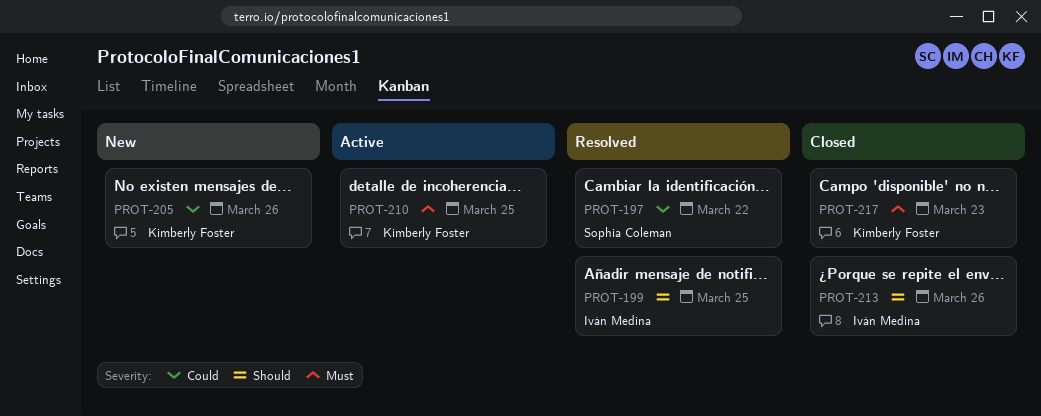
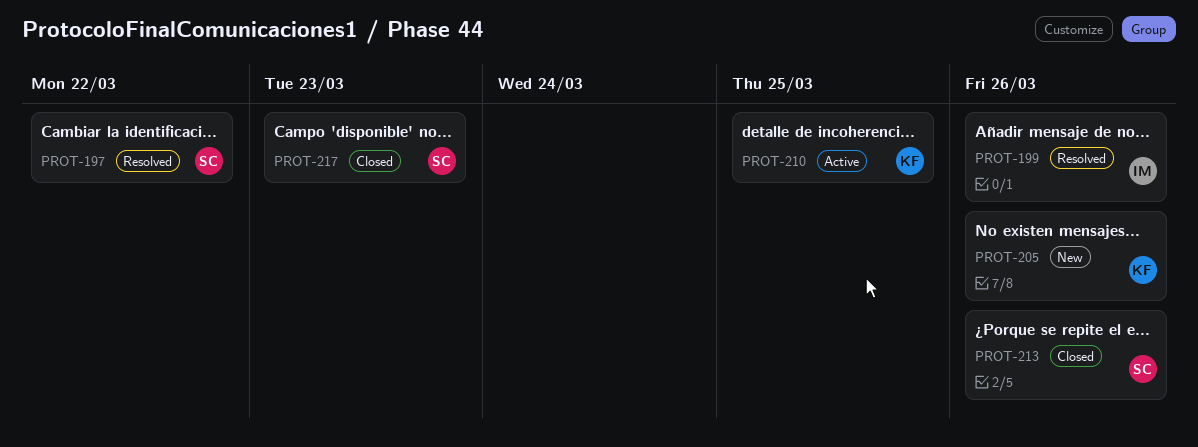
PROT-199, due: Mar 25 -> Mar 26
PROT-213, owner: Iván Medina -> Sophia Coleman
PROT-217, owner: Kimberly Foster -> Sophia Coleman

